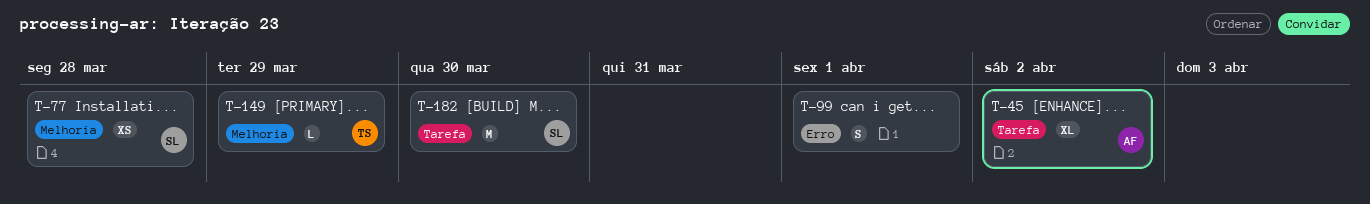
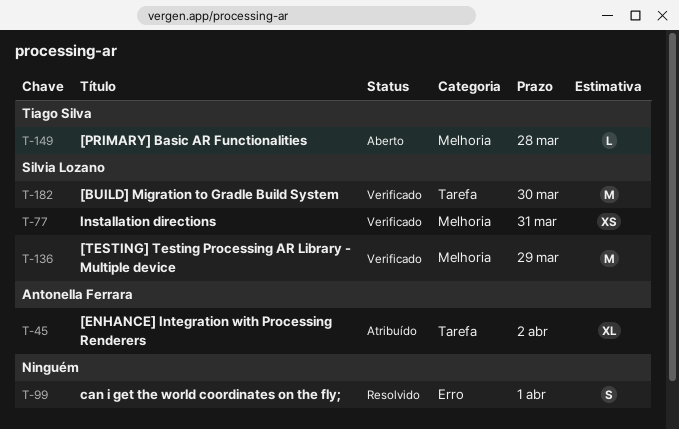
T-77, due: Mar 28 -> Mar 31
T-136: none -> present
T-149, due: Mar 29 -> Mar 28

